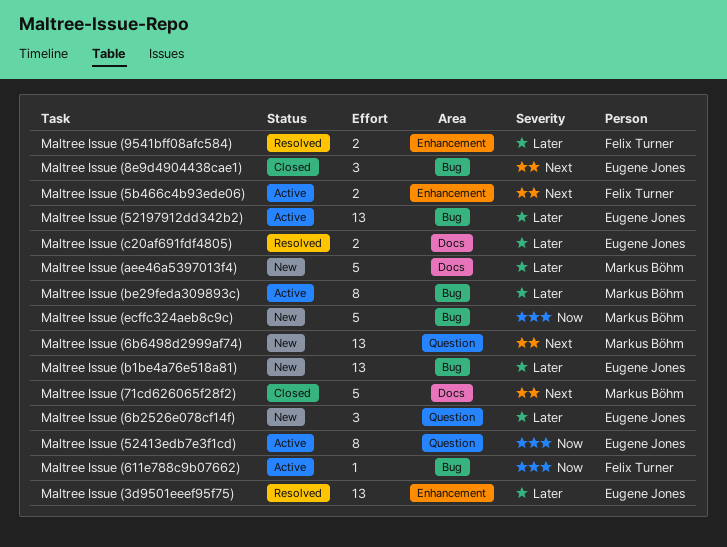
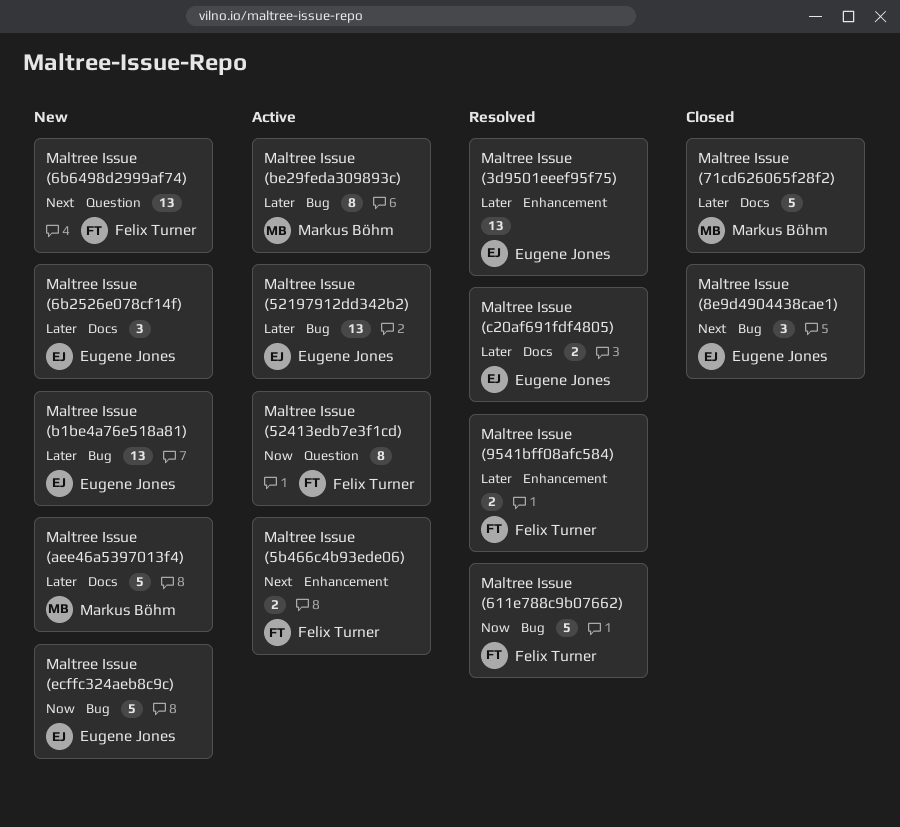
Maltree Issue (52413edb7e3f1cd), owner: Eugene Jones -> Felix Turner
Maltree Issue (611e788c9b07662), status: Active -> Resolved
Maltree Issue (611e788c9b07662), estimate: 1 -> 5
Maltree Issue (6b2526e078cf14f), label: Question -> Docs
Maltree Issue (6b6498d2999af74), owner: Markus Böhm -> Felix Turner
Maltree Issue (71cd626065f28f2), priority: Next -> Later
Maltree Issue (ecffc324aeb8c9c), owner: Markus Böhm -> Eugene Jones

